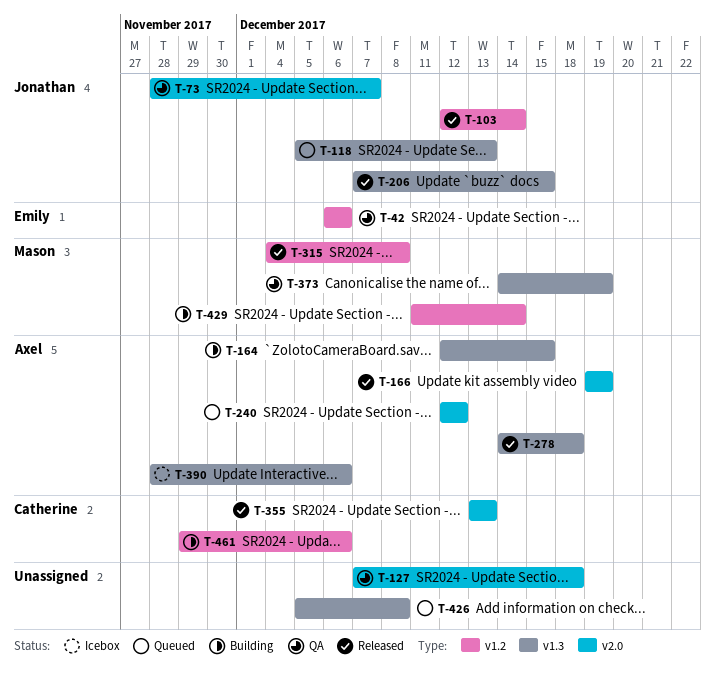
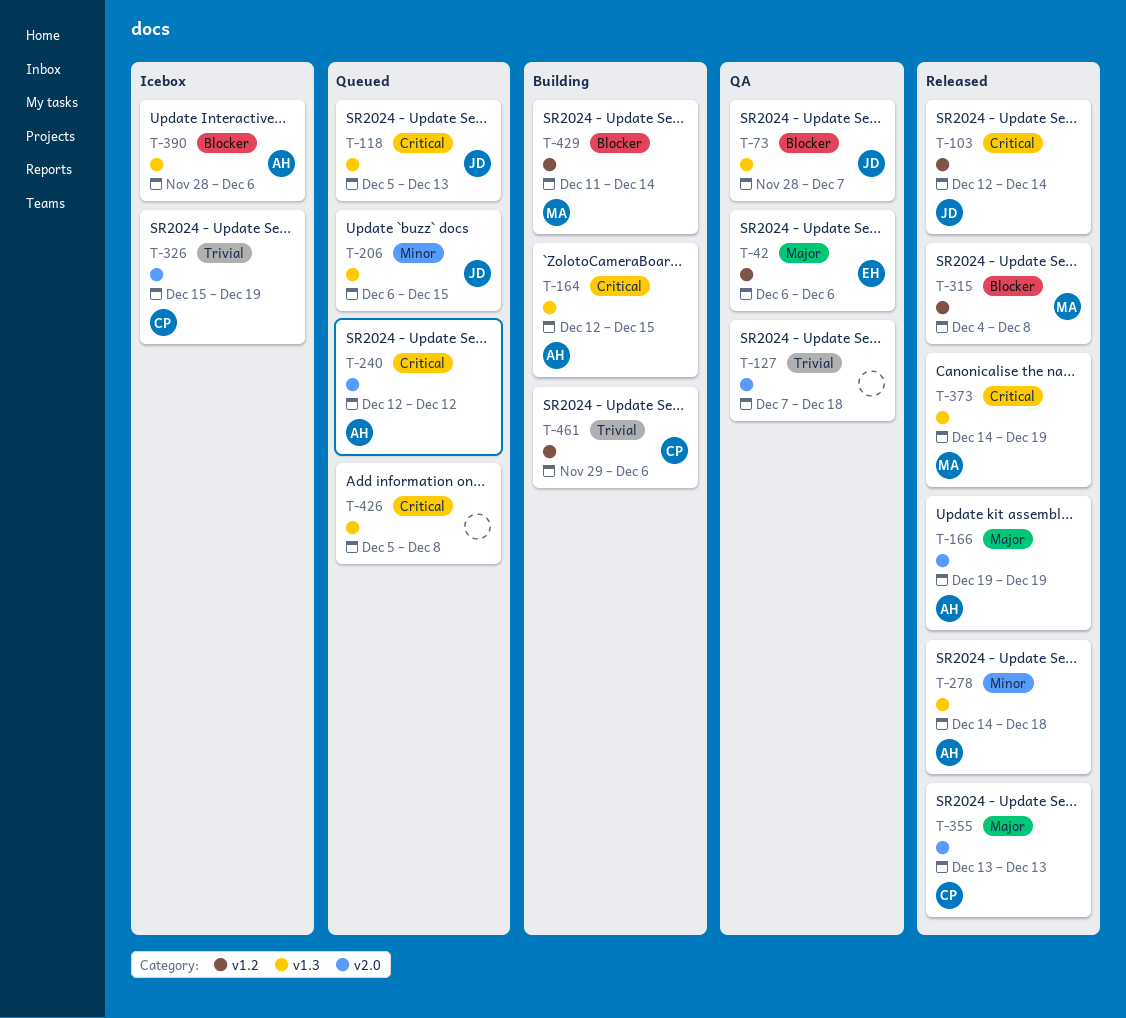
T-73, label: v2.0 -> v1.3
T-206, status: Released -> Queued
T-206, start: Dec 7 -> Dec 6
T-326: none -> present
T-373, status: QA -> Released

